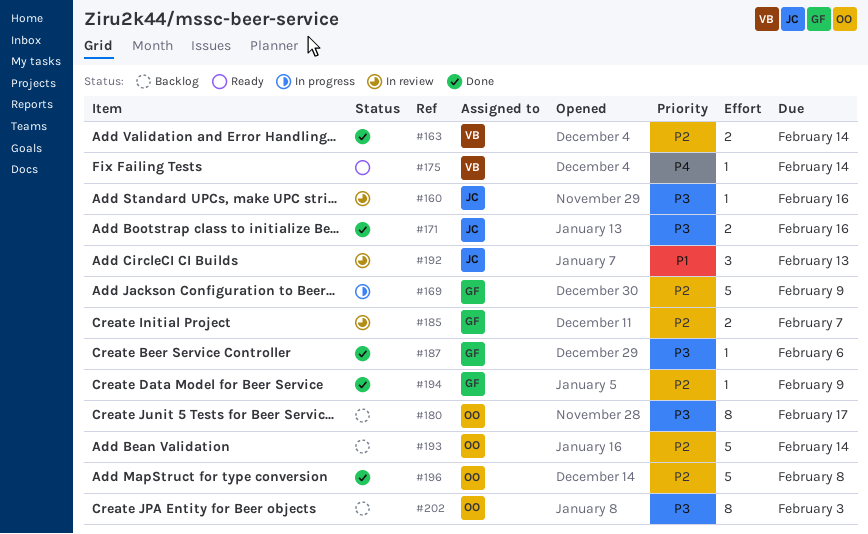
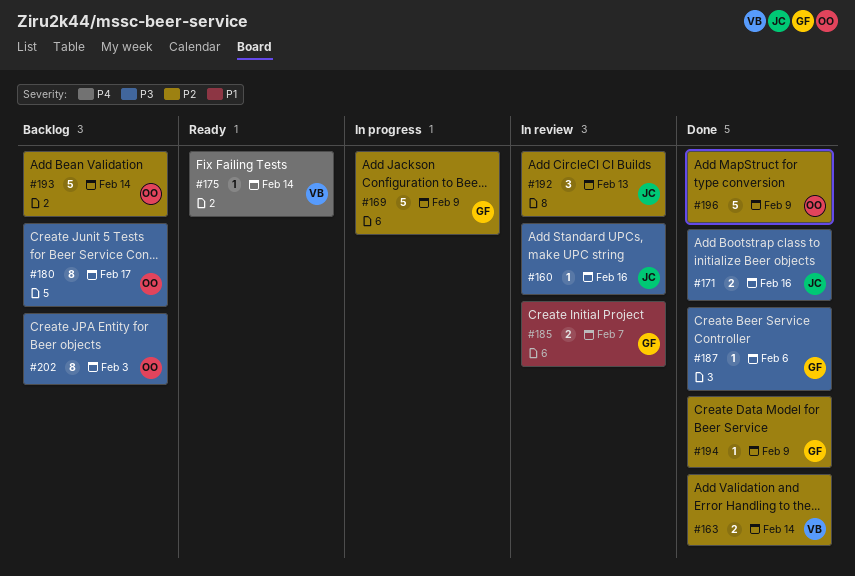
#185, priority: P2 -> P1
#192, priority: P1 -> P2
#196, due: Feb 8 -> Feb 9

